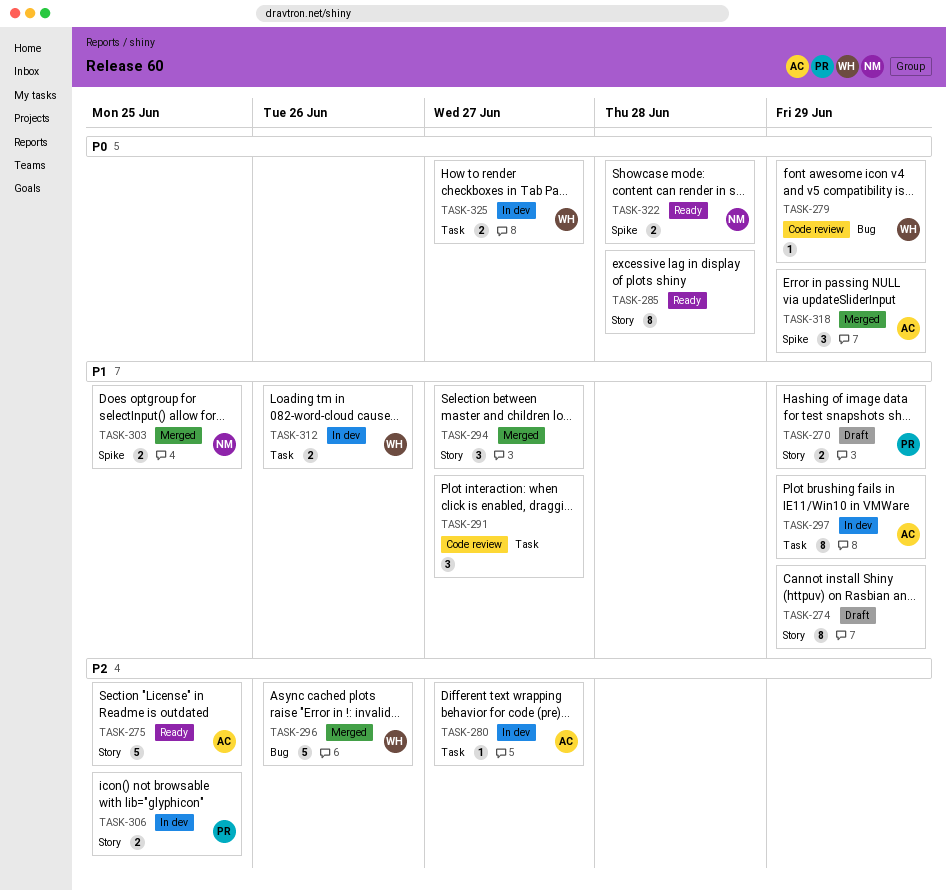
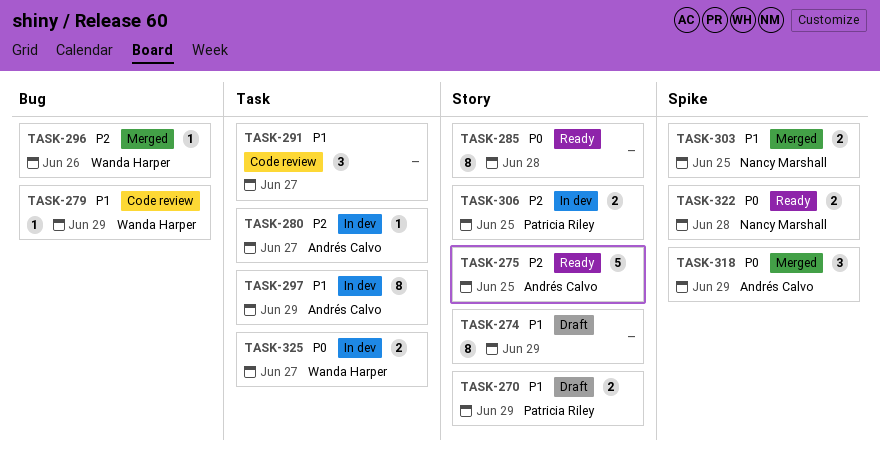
TASK-279, priority: P0 -> P1
TASK-294: present -> none
TASK-296, estimate: 5 -> 1
TASK-312: present -> none

